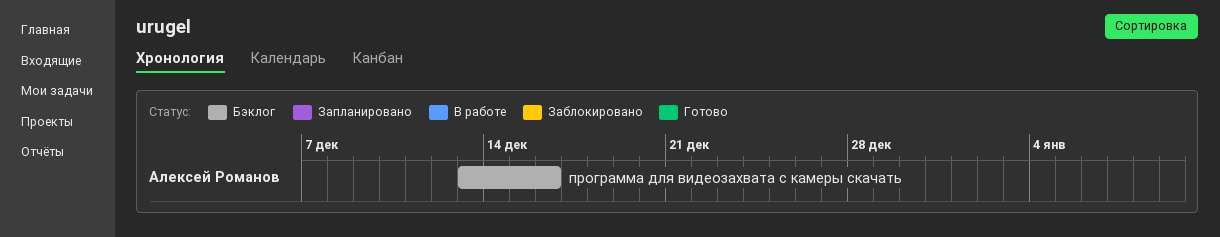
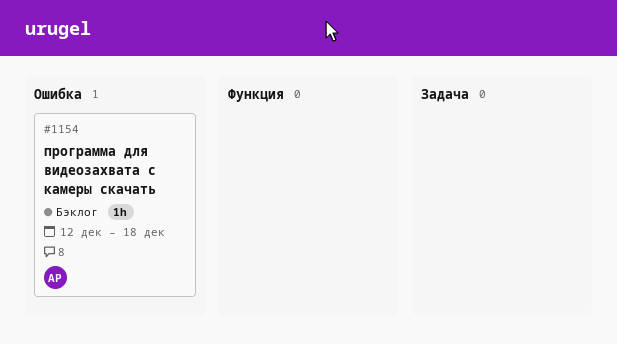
программа для видеозахвата с камеры скачать, start: Dec 13 -> Dec 12
программа для видеозахвата с камеры скачать, due: Dec 16 -> Dec 18

